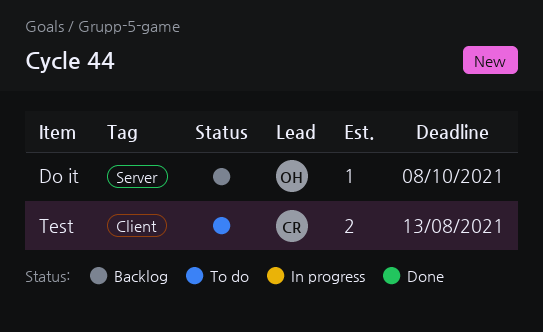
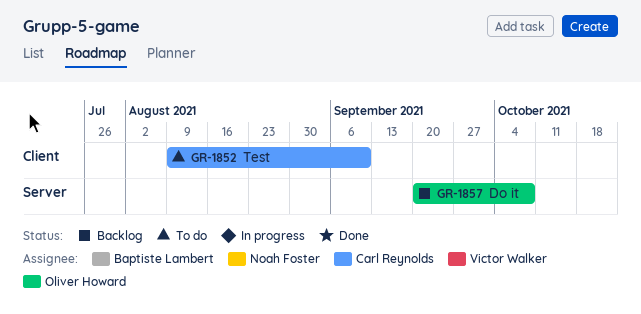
Test, due: Aug 13 -> Sep 10

